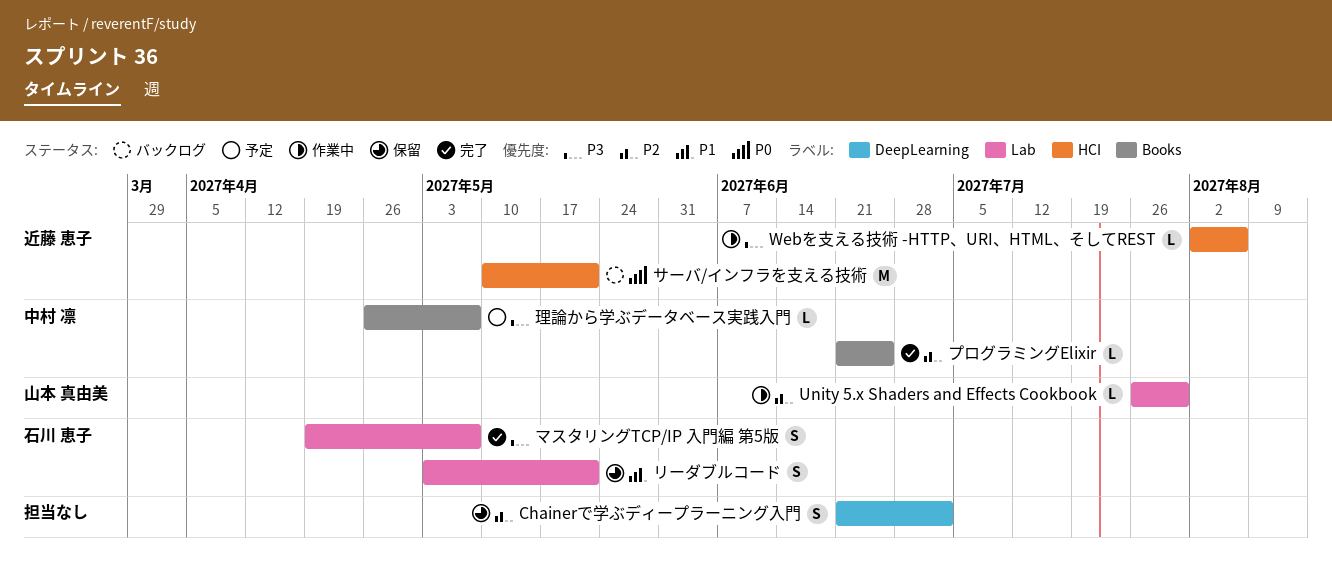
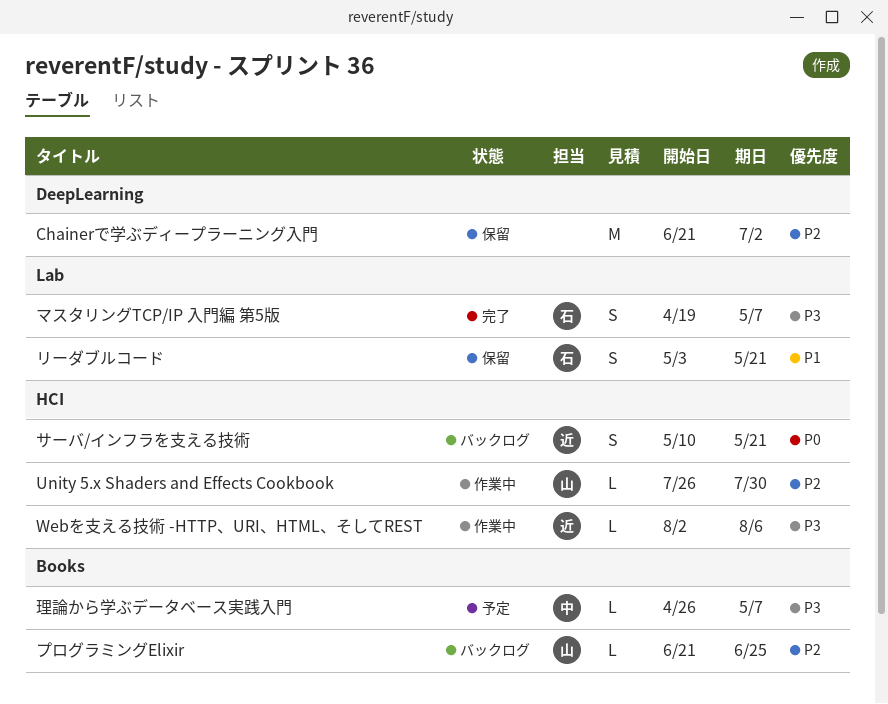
Chainerで学ぶディープラーニング入門, estimate: S -> M
Unity 5.x Shaders and Effects Cookbook, label: Lab -> HCI
サーバ/インフラを支える技術, estimate: M -> S
プログラミングElixir, status: 完了 -> バックログ
プログラミングElixir, owner: 中村 凛 -> 山本 真由美

